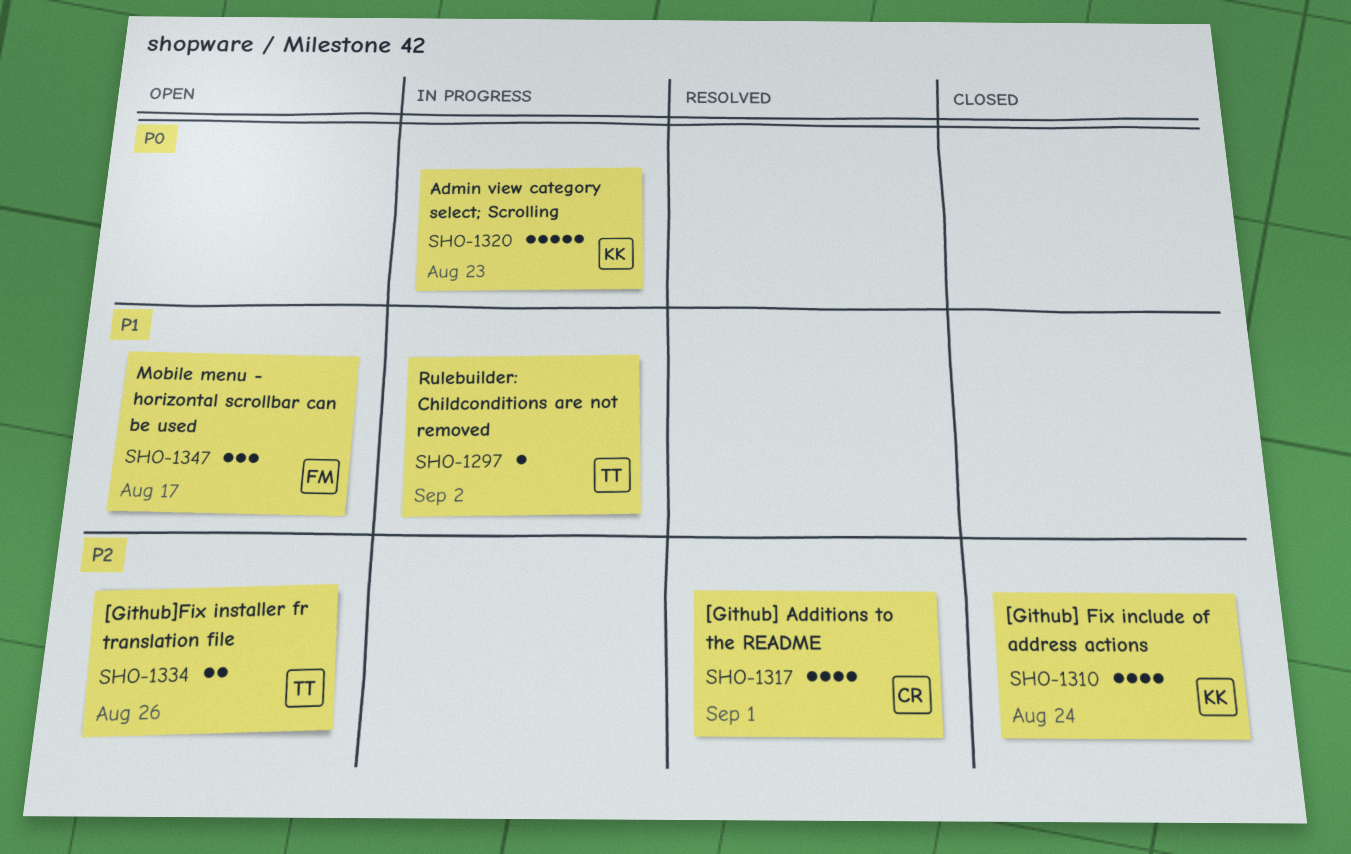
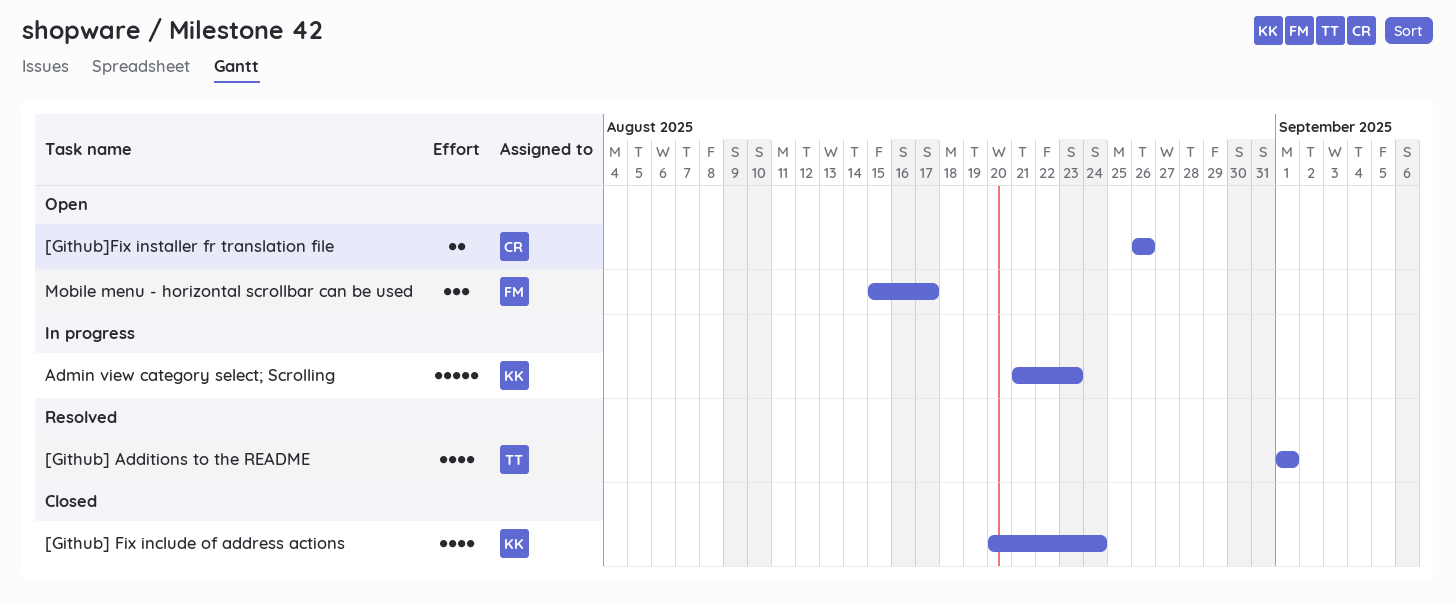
[Github] Additions to the README, owner: CR -> TT
[Github]Fix installer fr translation file, owner: TT -> CR
Rulebuilder: Childconditions are not removed: present -> none

